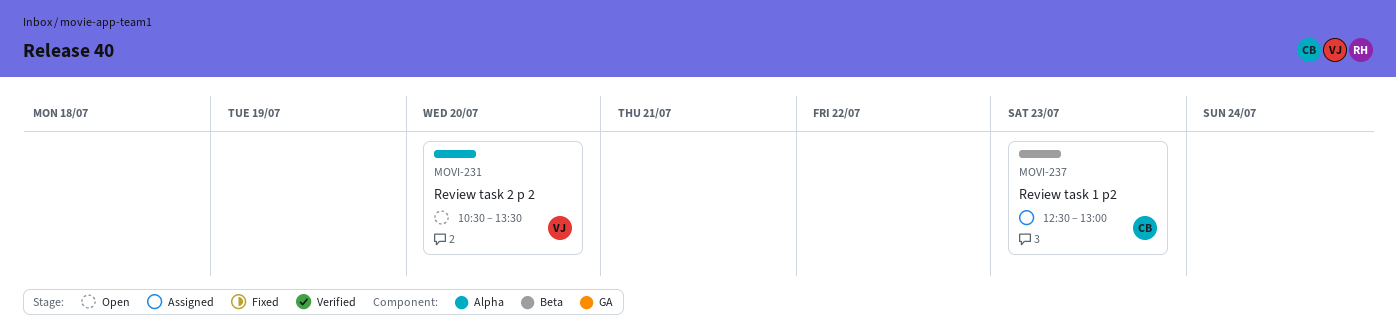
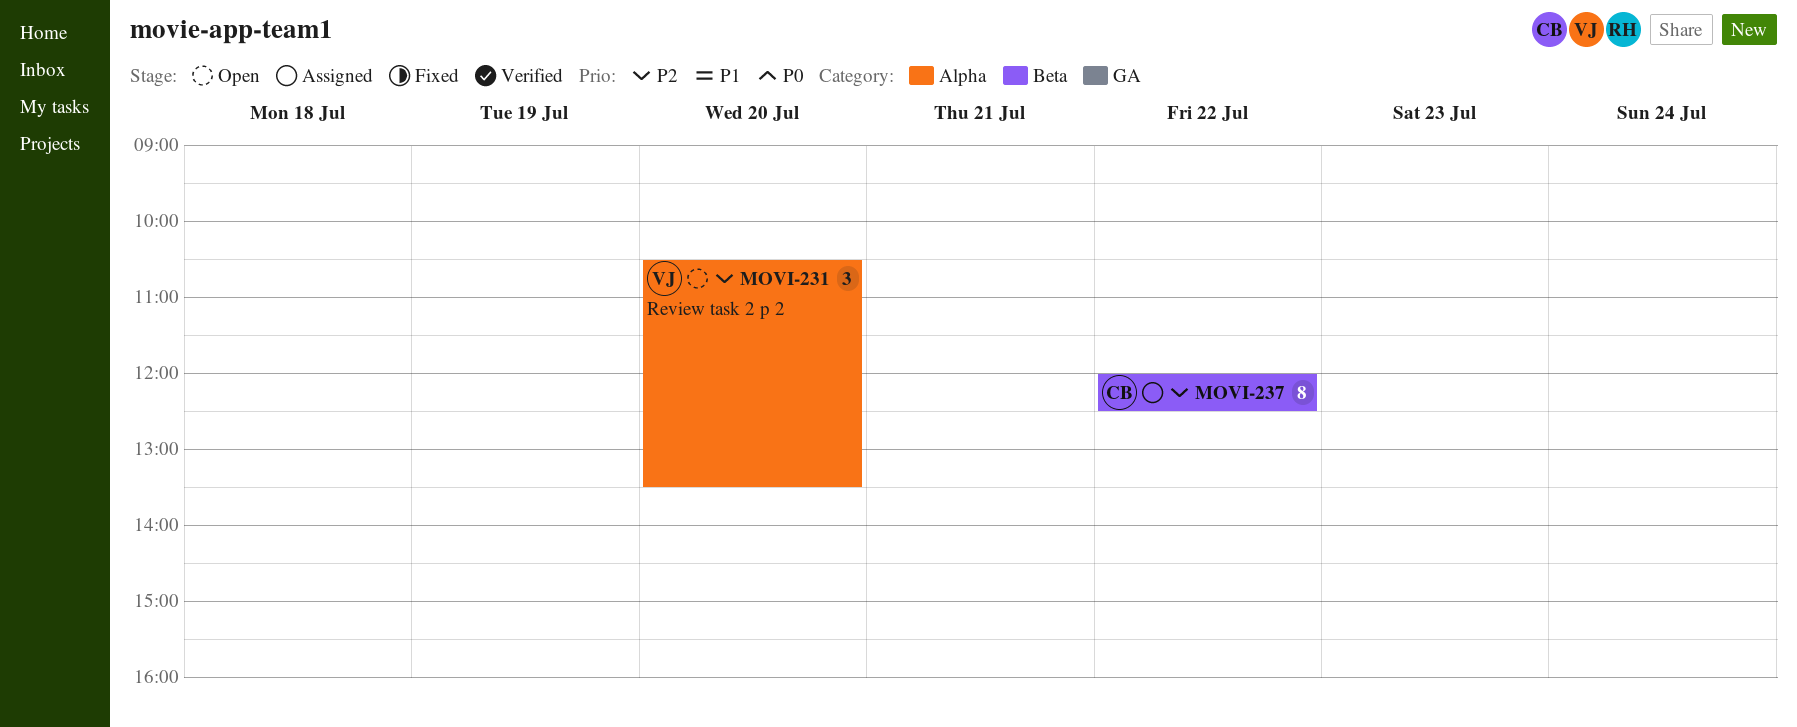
MOVI-237, day: Jul 23 -> Jul 22
MOVI-237, begins: 12:30 -> 12:00
MOVI-237, ends: 13:00 -> 12:30

